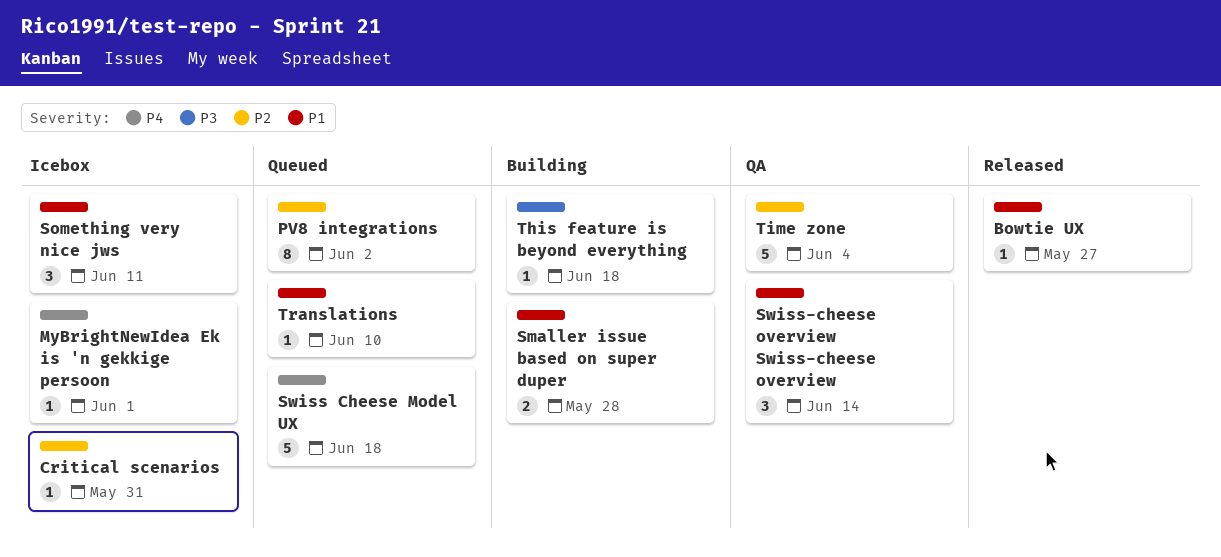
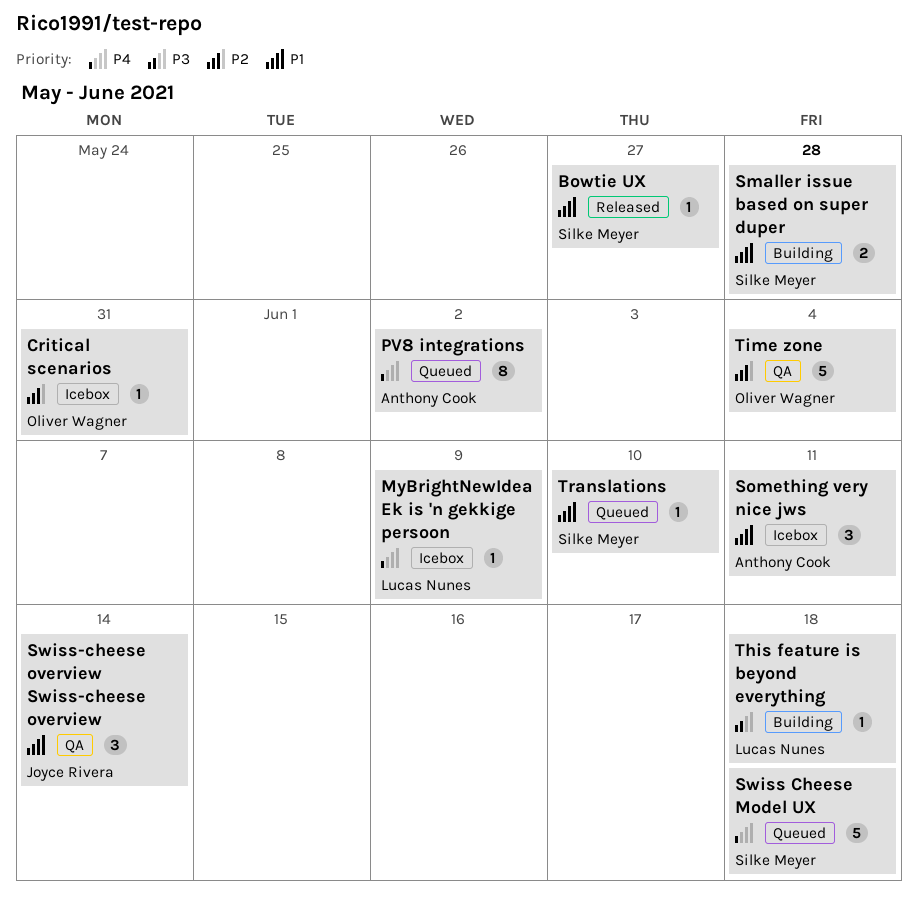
MyBrightNewIdea Ek is 'n gekkige persoon, due: Jun 1 -> Jun 9
PV8 integrations, priority: P2 -> P4

